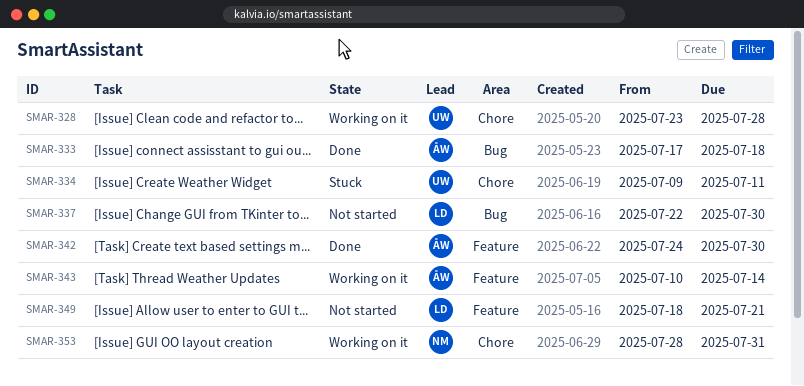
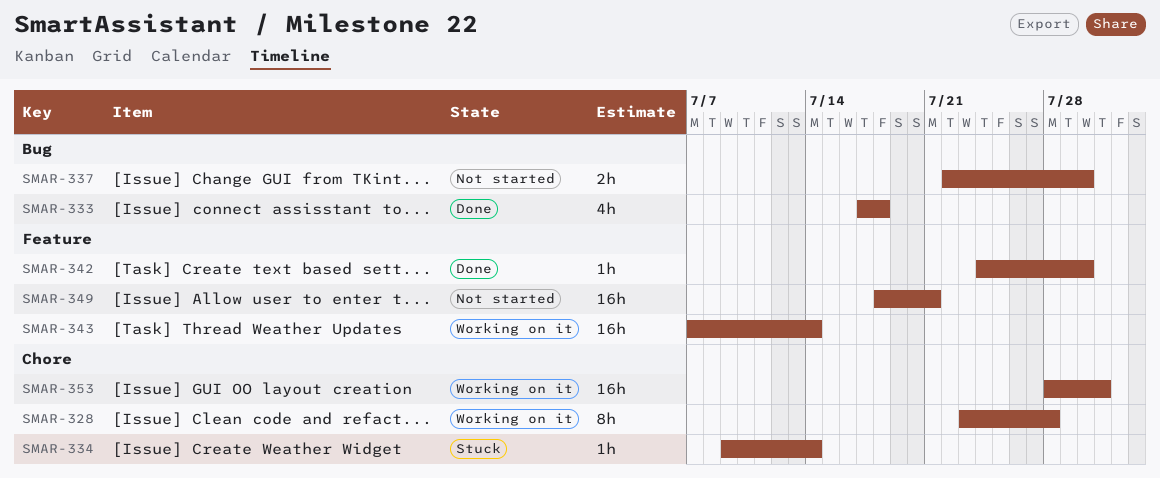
SMAR-334, due: Jul 11 -> Jul 14
SMAR-343, start: Jul 10 -> Jul 7

